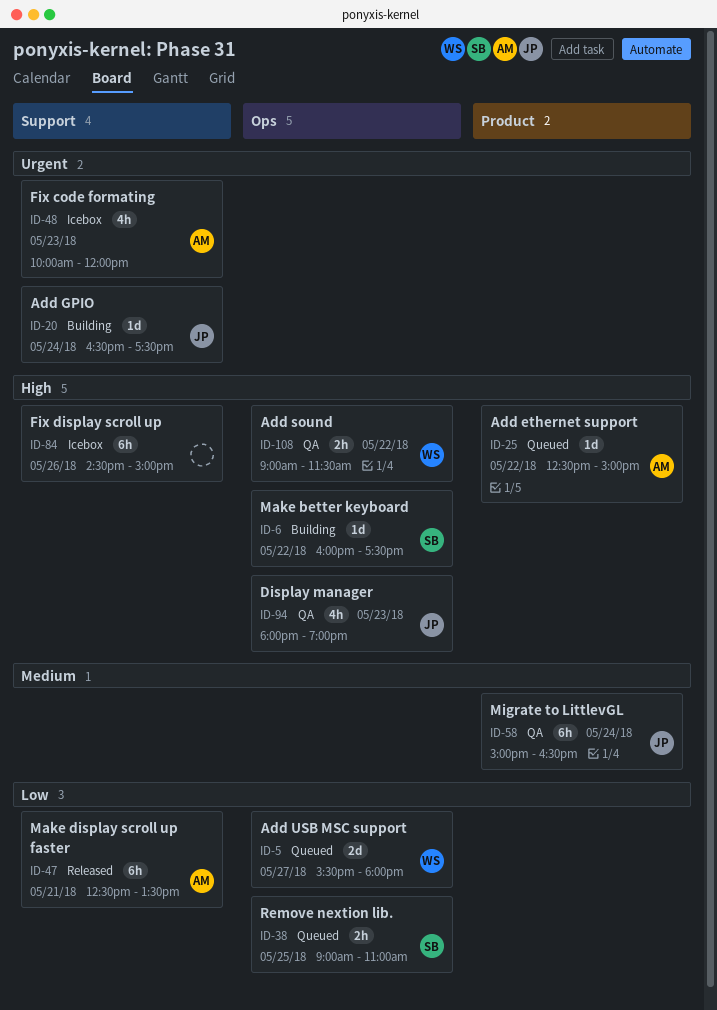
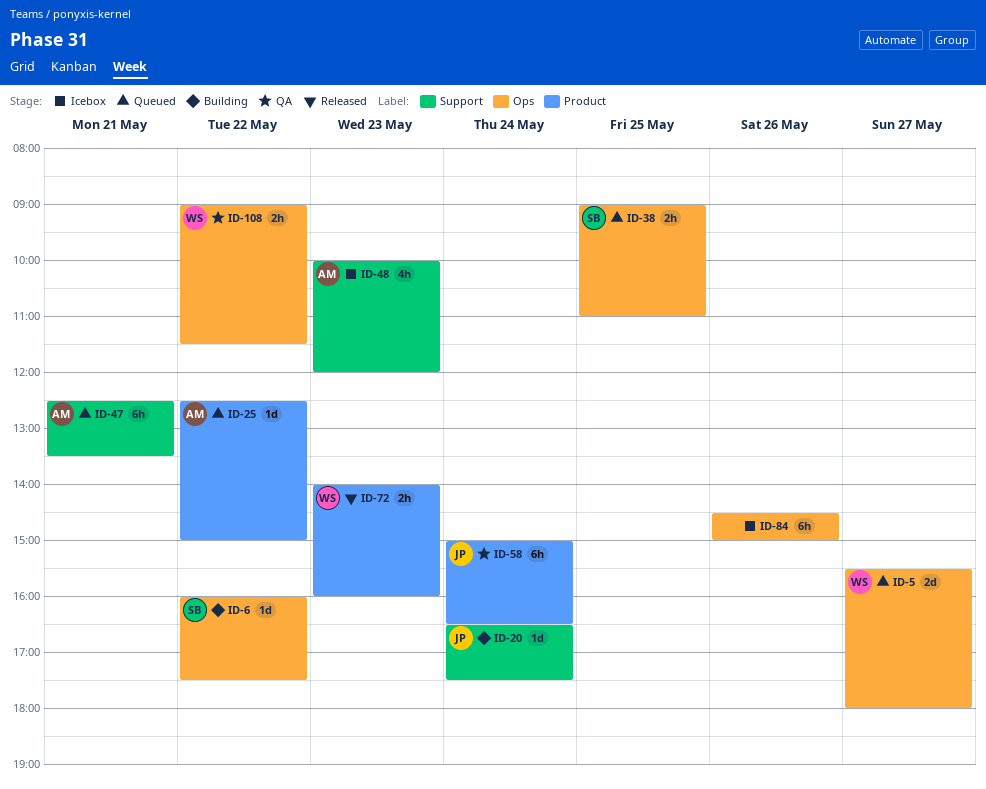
ID-47, status: Released -> Queued
ID-72: none -> present
ID-84, label: Support -> Ops
ID-94: present -> none

